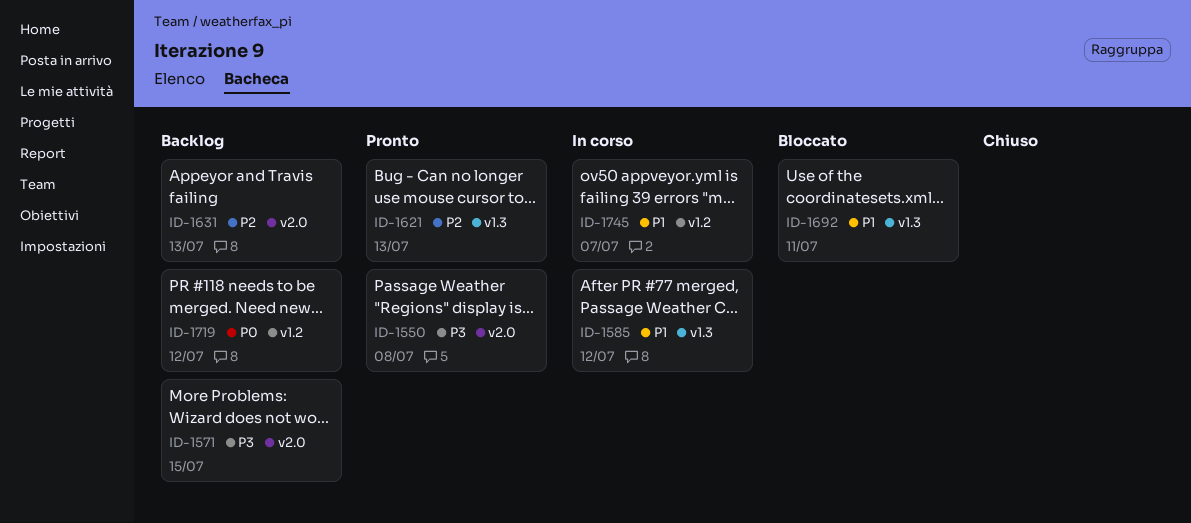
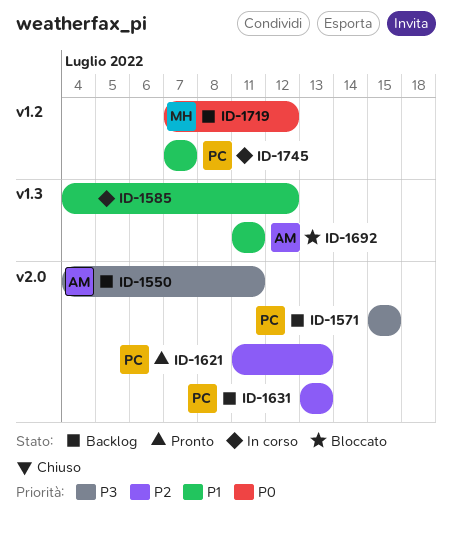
ID-1550, status: Pronto -> Backlog
ID-1550, due: Jul 8 -> Jul 11
ID-1621, label: v1.3 -> v2.0

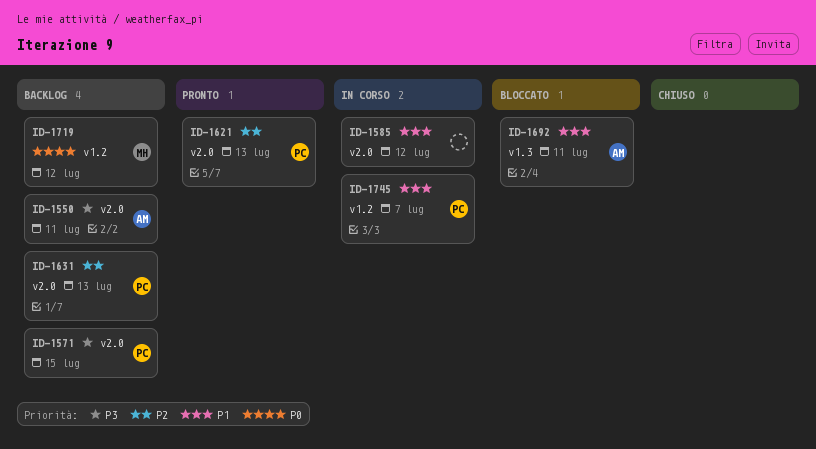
ID-1585, label: v1.3 -> v2.0

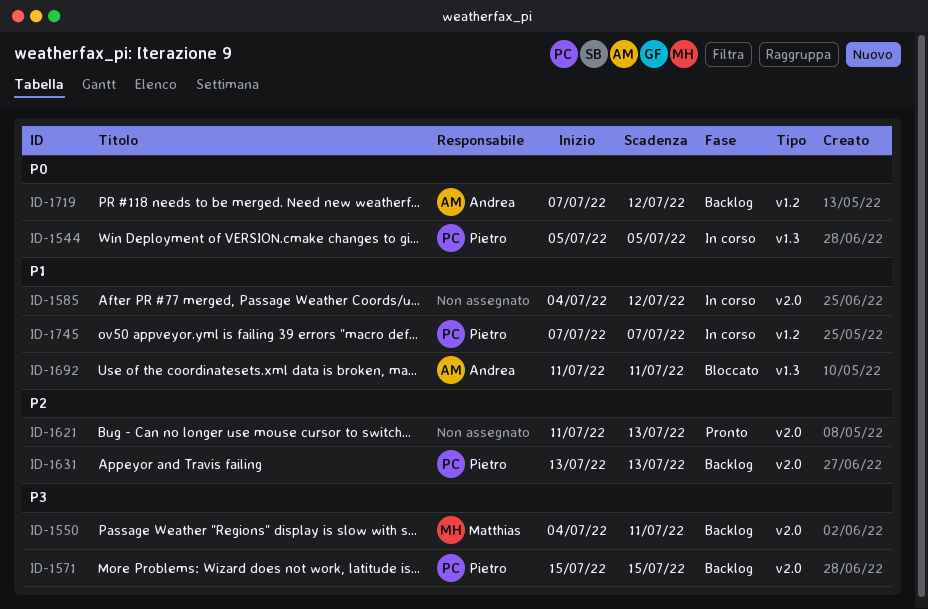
ID-1544: none -> present
ID-1550, owner: Andrea -> Matthias
ID-1621, owner: Pietro -> none
ID-1719, owner: Matthias -> Andrea

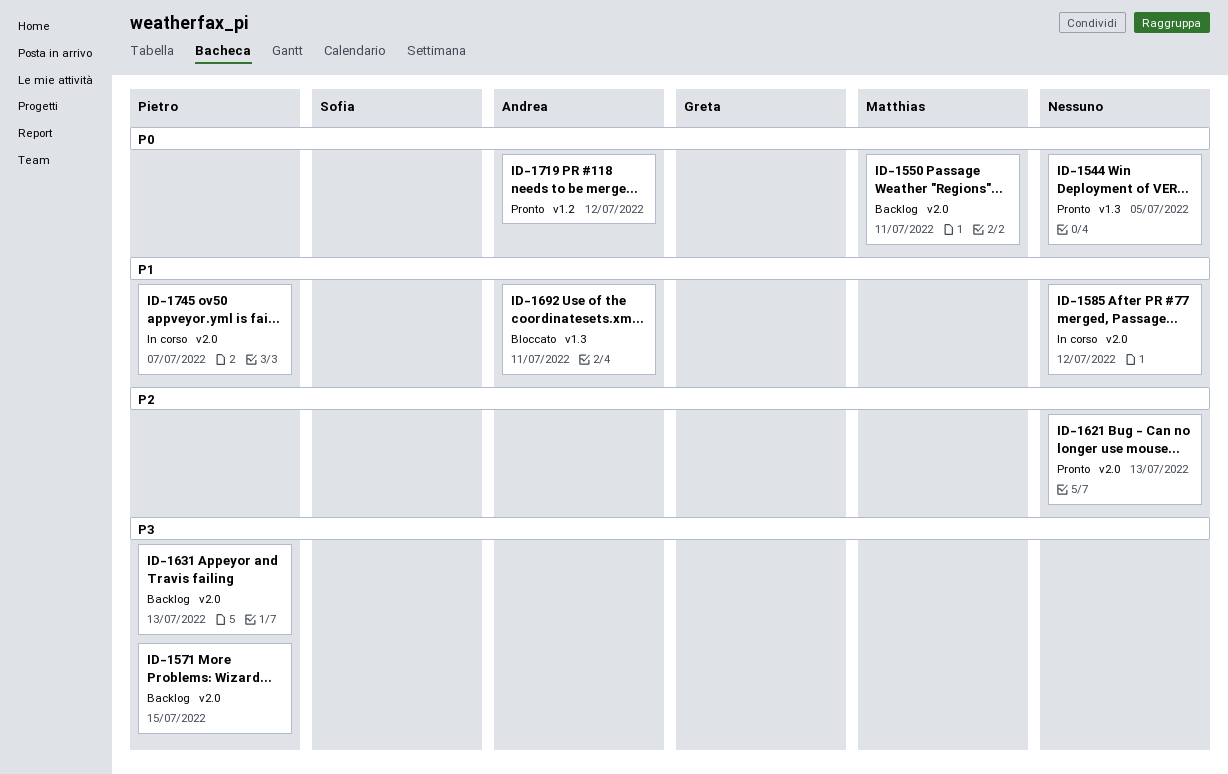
ID-1544, status: In corso -> Pronto
ID-1544, owner: Pietro -> none
ID-1550, priority: P3 -> P0
ID-1631, priority: P2 -> P3
ID-1719, status: Backlog -> Pronto
ID-1745, label: v1.2 -> v2.0

